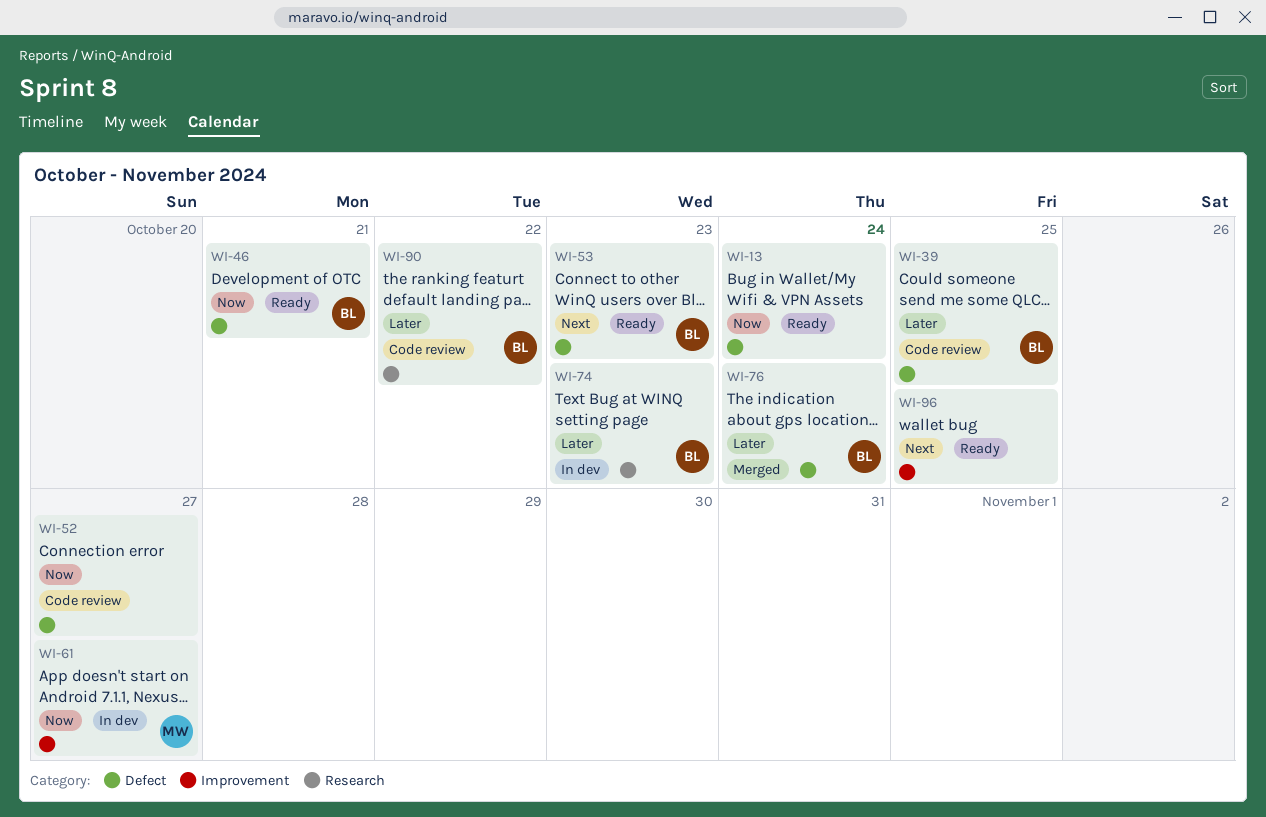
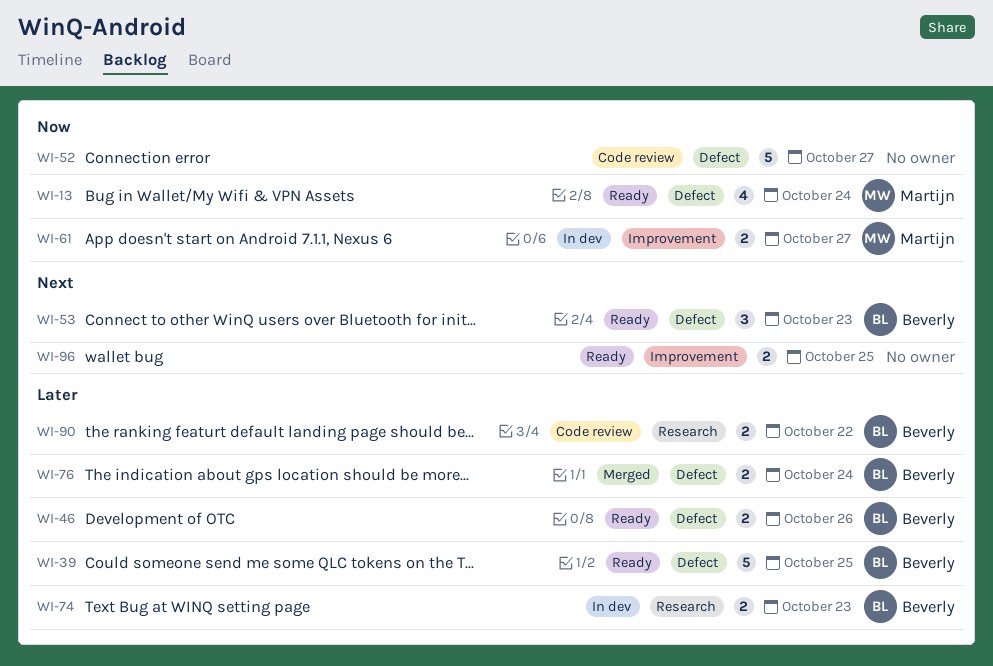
WI-13, owner: none -> Martijn
WI-39, status: Code review -> Ready
WI-46, priority: Now -> Later
WI-46, due: Oct 21 -> Oct 26

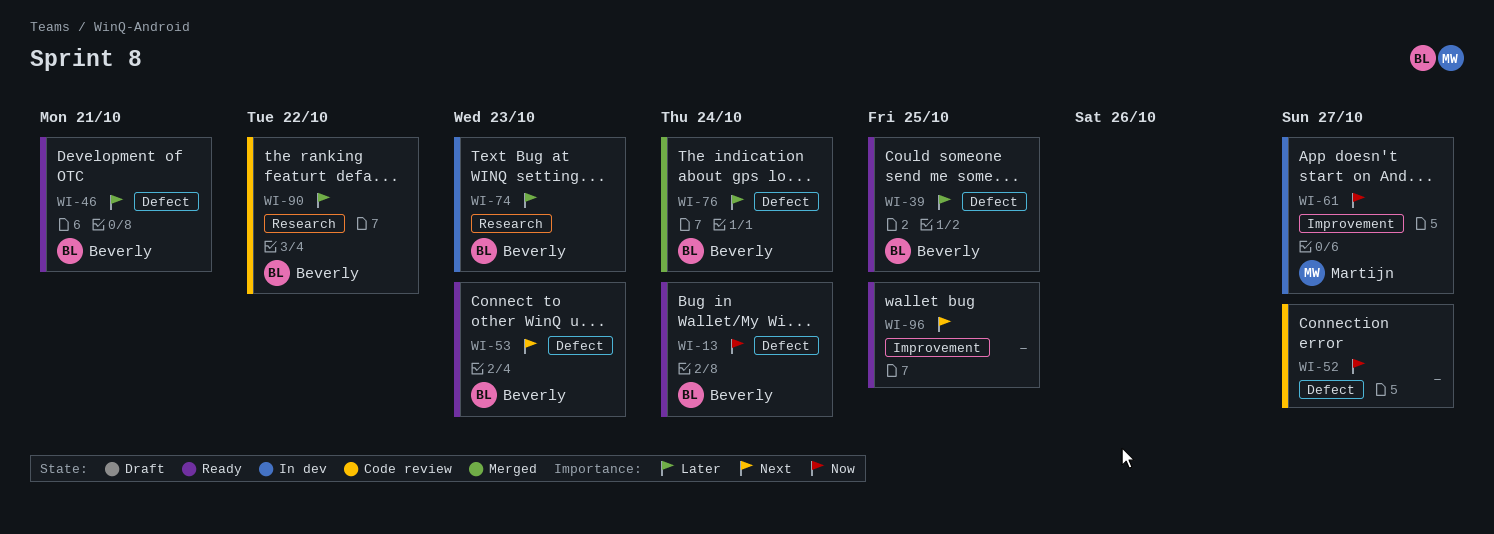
WI-13, owner: Martijn -> Beverly
WI-46, due: Oct 26 -> Oct 21

